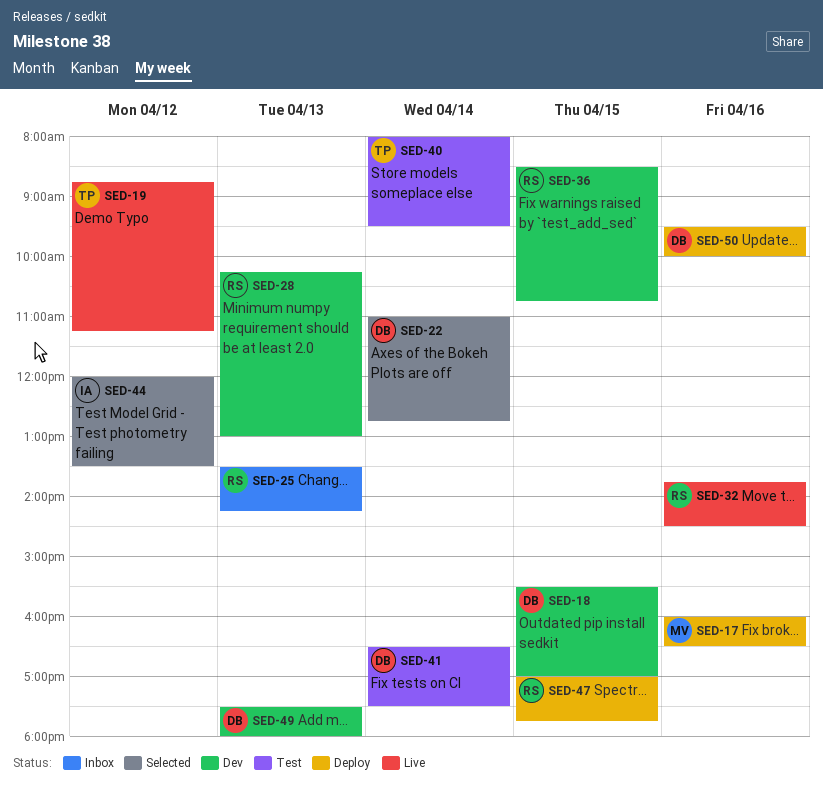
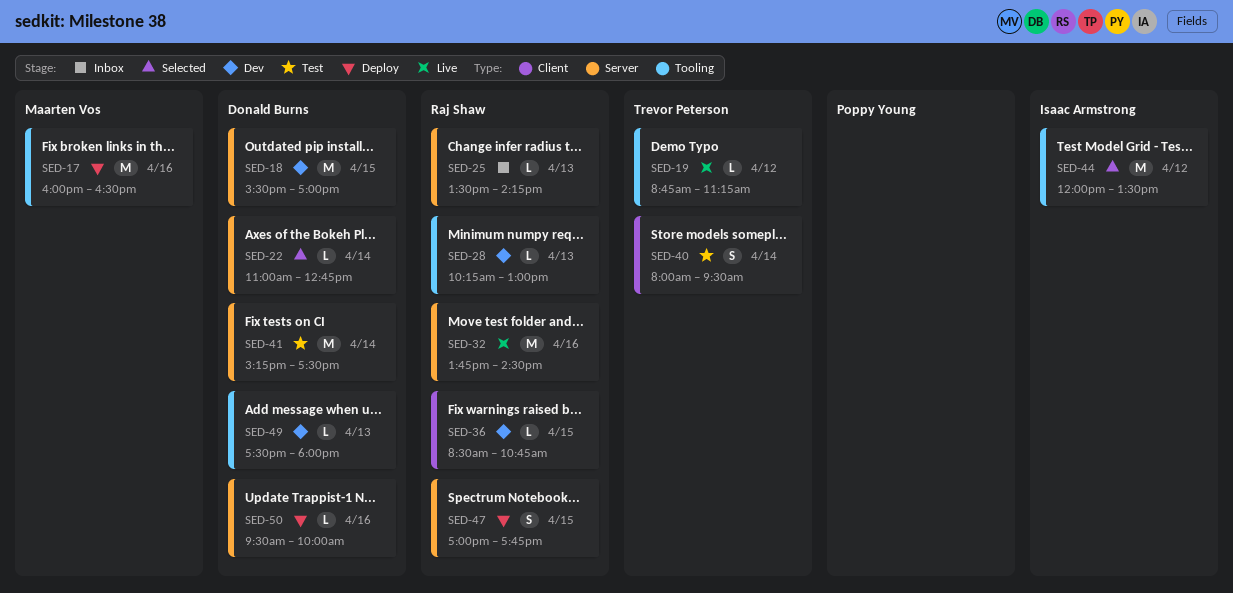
SED-41, begins: 16:30 -> 15:15

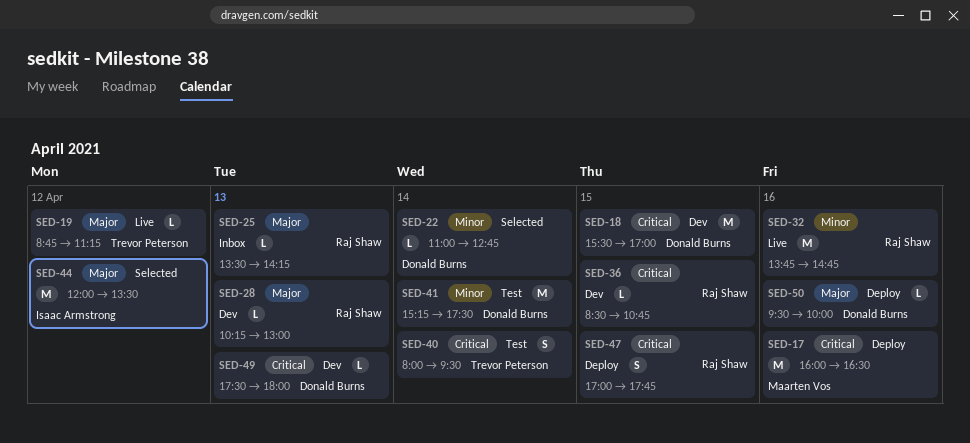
SED-32, ends: 14:30 -> 14:45

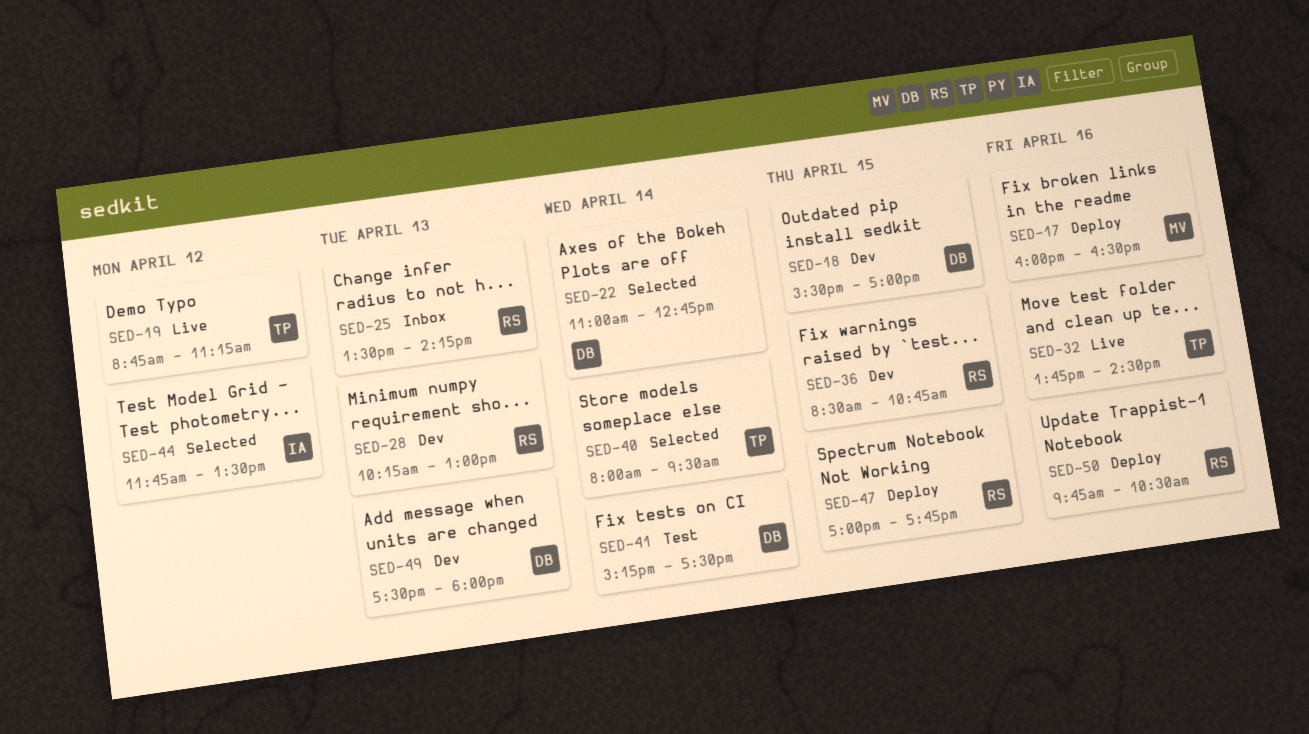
SED-32, owner: Raj Shaw -> Trevor Peterson
SED-32, ends: 14:45 -> 14:30
SED-40, status: Test -> Selected
SED-44, begins: 12:00 -> 11:45
SED-50, owner: Donald Burns -> Raj Shaw
SED-50, begins: 09:30 -> 09:45
SED-50, ends: 10:00 -> 10:30

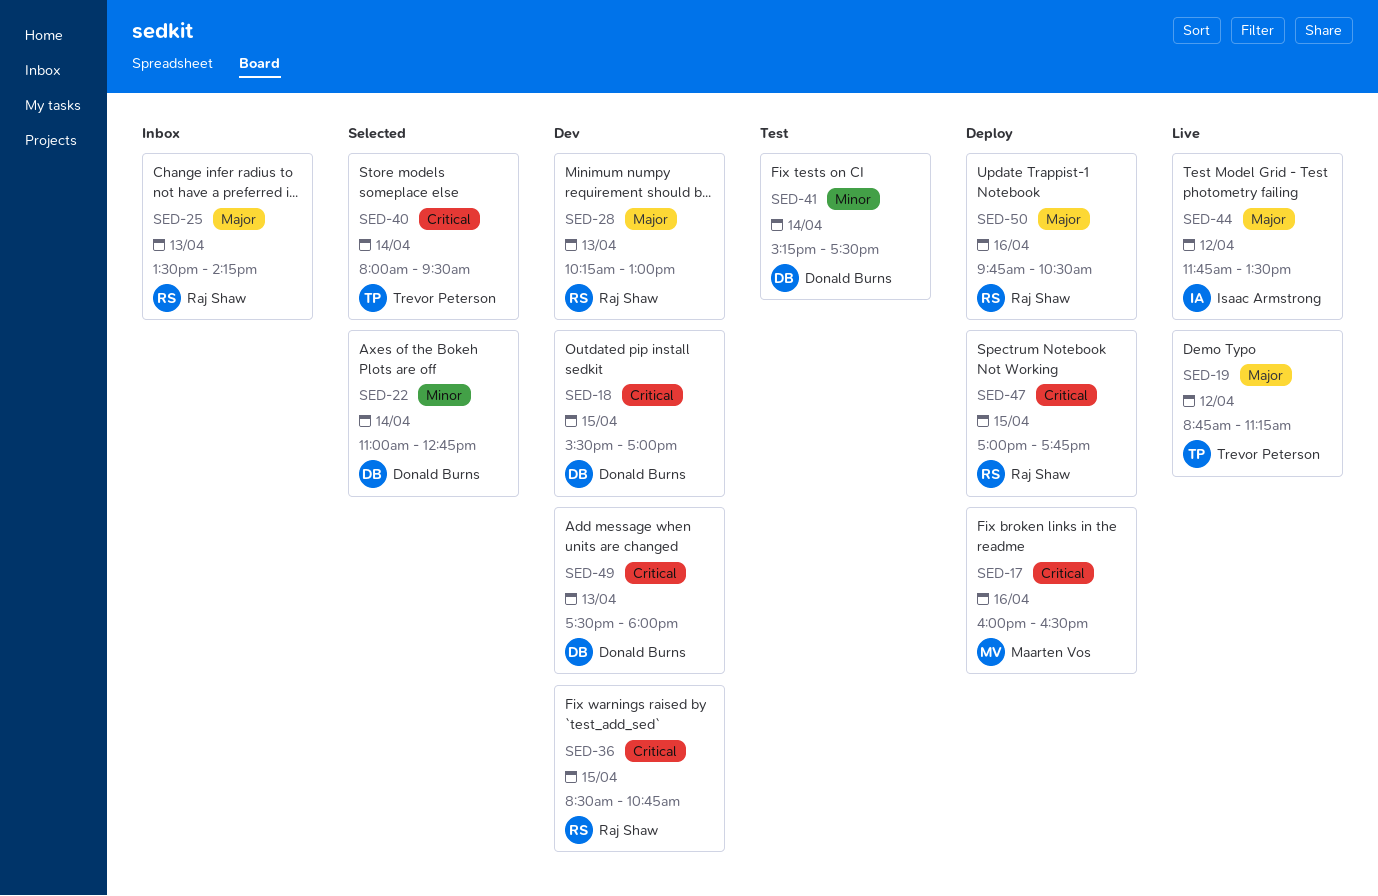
SED-32: present -> none
SED-44, status: Selected -> Live

